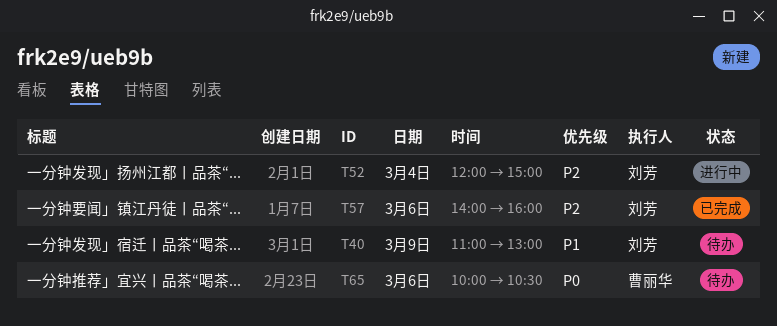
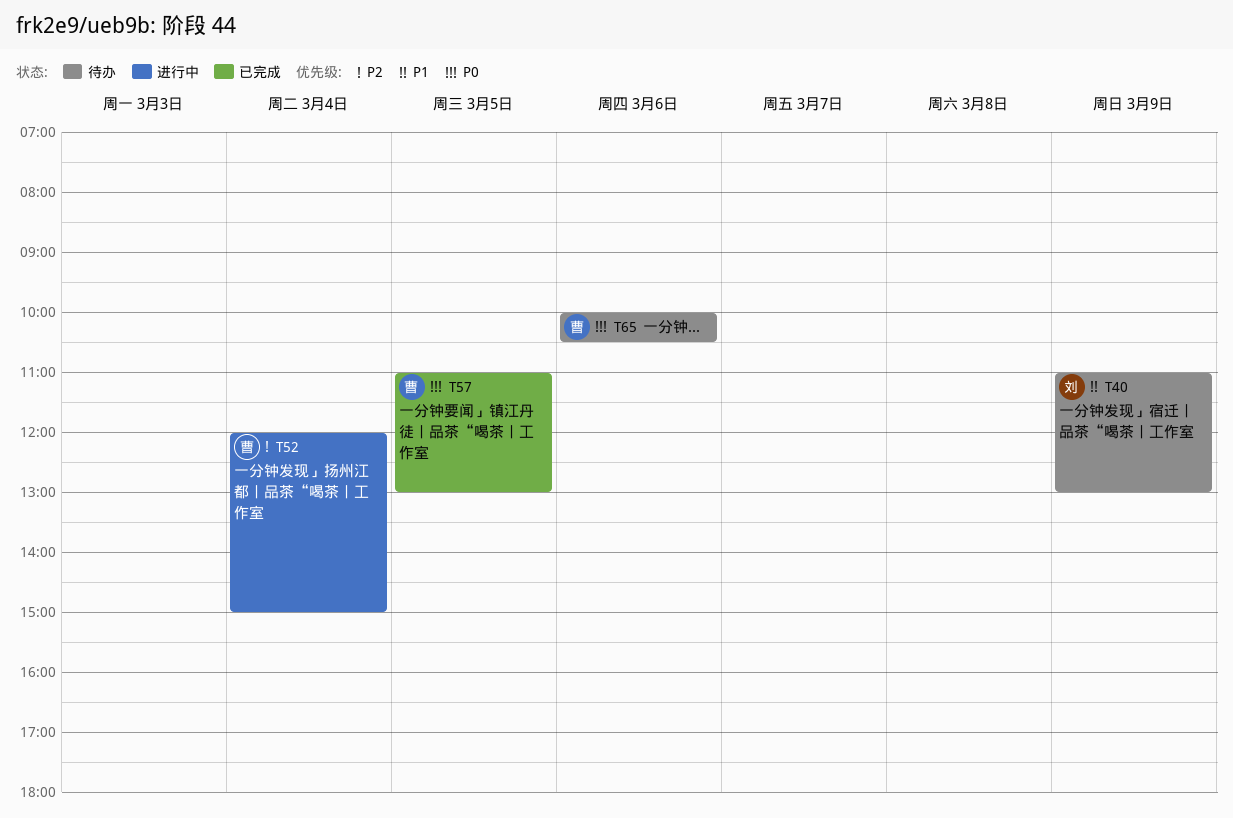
T52, owner: 刘芳 -> 曹丽华
T57, owner: 刘芳 -> 曹丽华
T57, priority: P2 -> P0
T57, day: Mar 6 -> Mar 5
T57, begins: 14:00 -> 11:00
T57, ends: 16:00 -> 13:00

